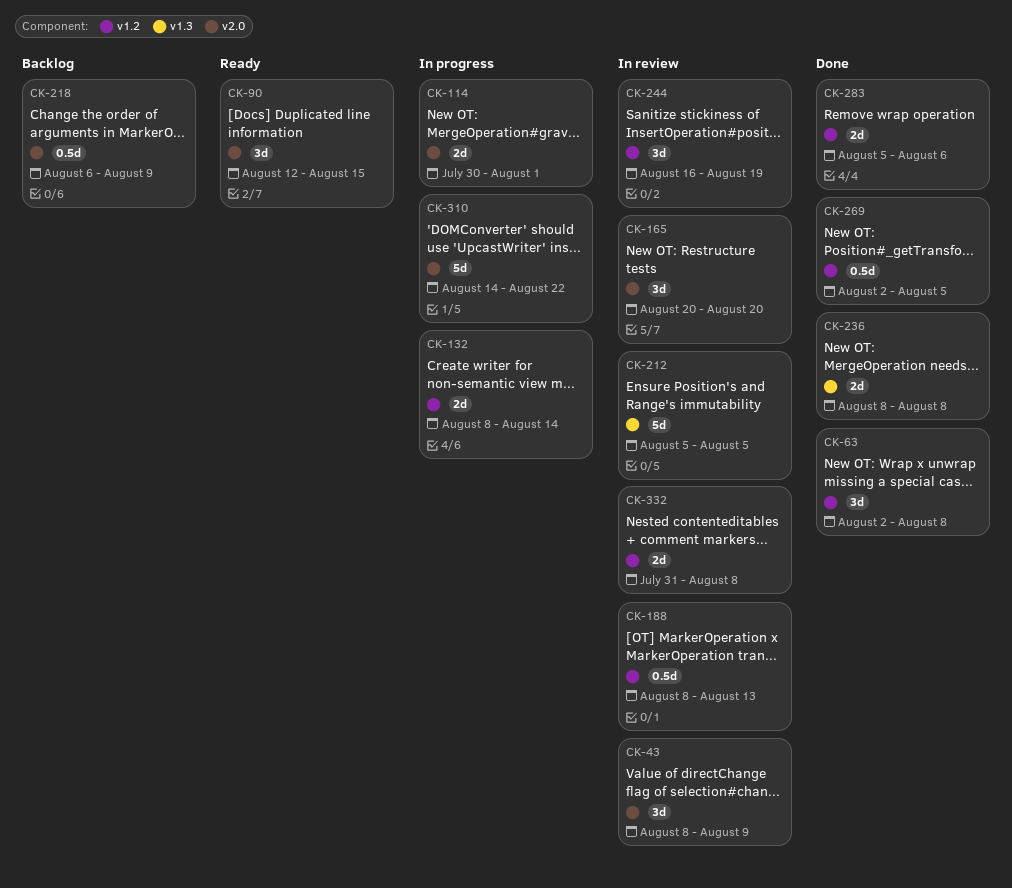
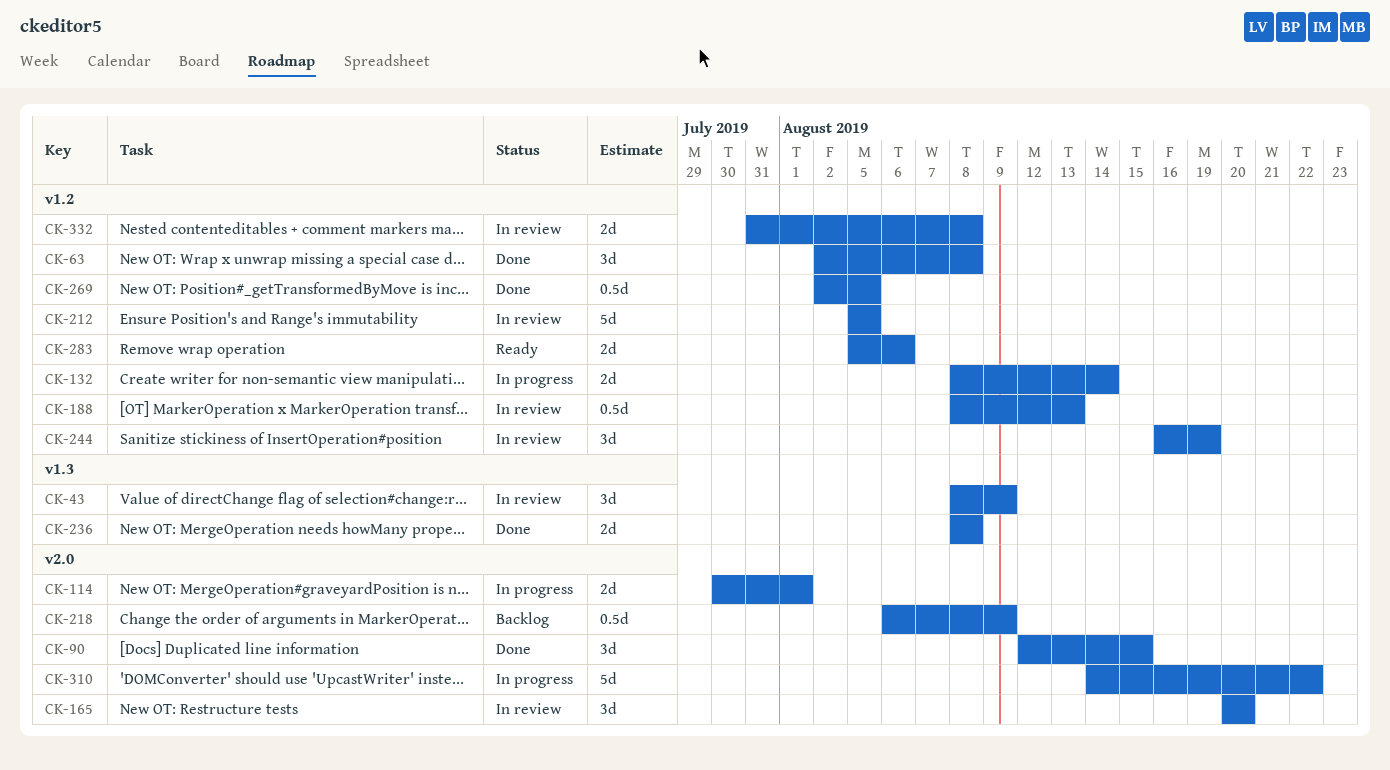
CK-43, label: v2.0 -> v1.3
CK-90, status: Ready -> Done
CK-212, label: v1.3 -> v1.2
CK-283, status: Done -> Ready

